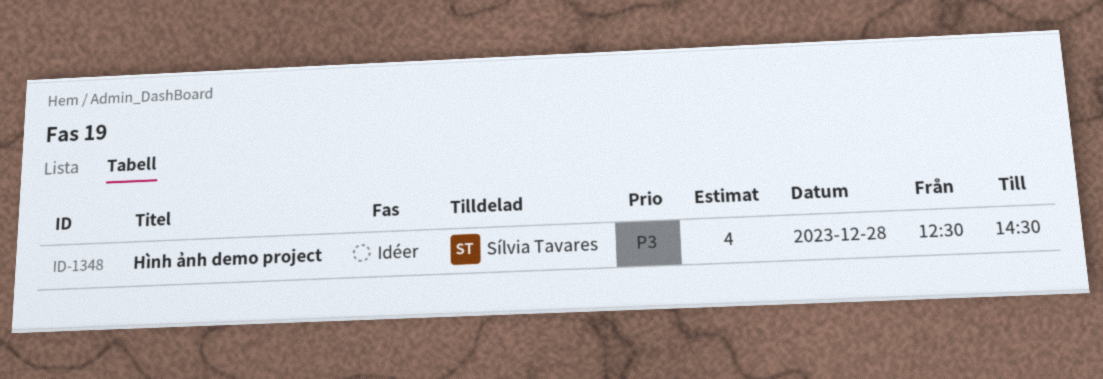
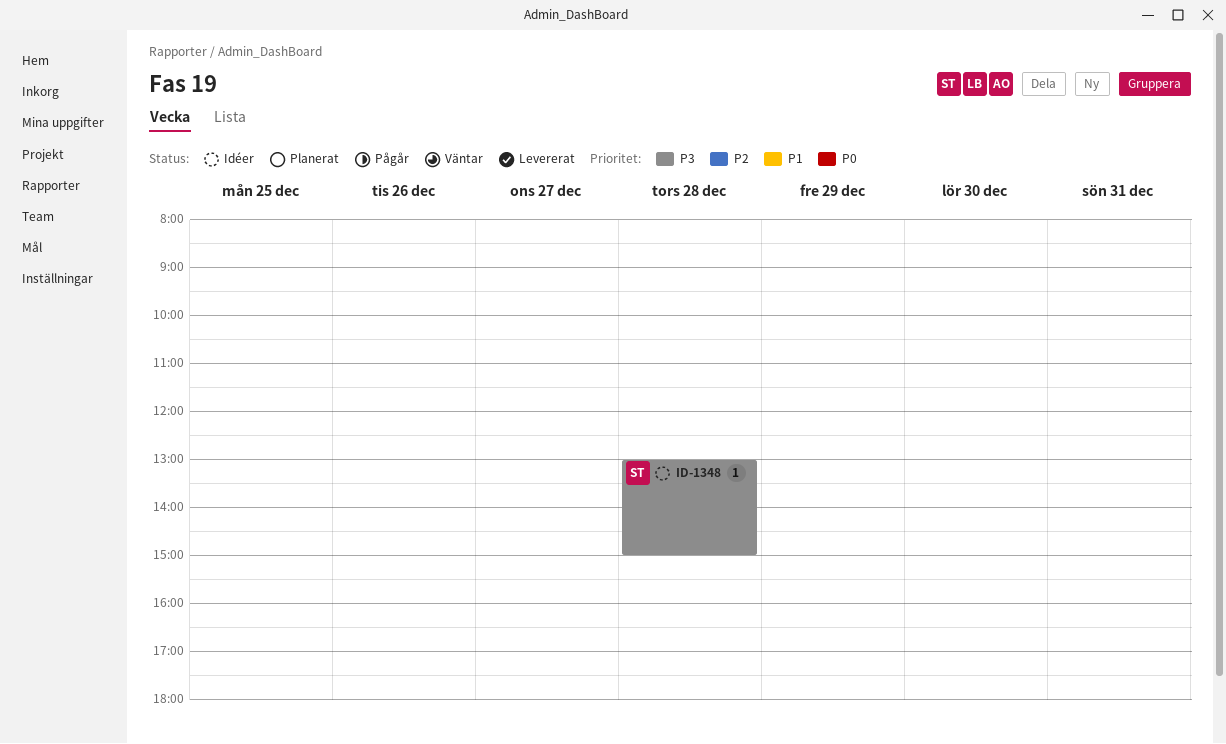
ID-1348, estimate: 4 -> 1
ID-1348, begins: 12:30 -> 13:00
ID-1348, ends: 14:30 -> 15:00

